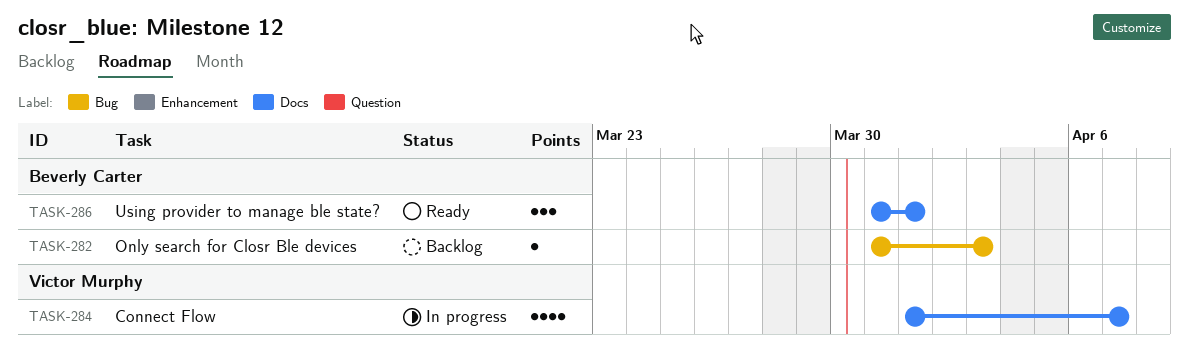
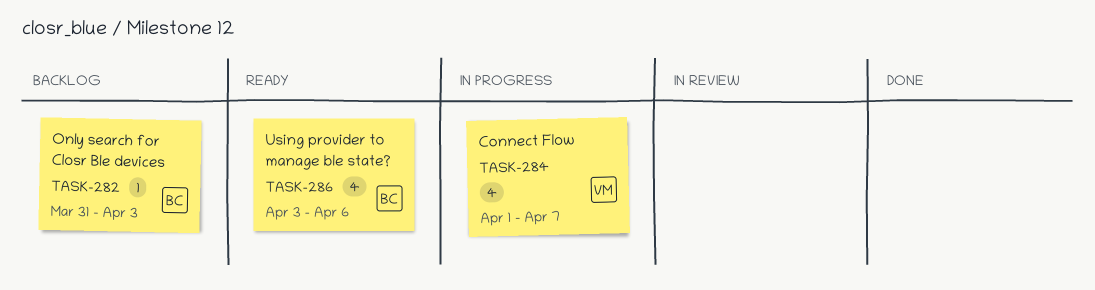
TASK-286, estimate: 3 -> 4
TASK-286, start: Mar 31 -> Apr 3
TASK-286, due: Apr 1 -> Apr 6

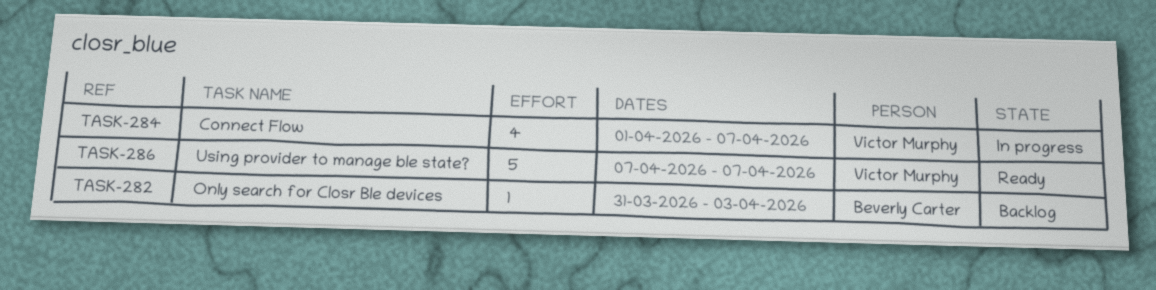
TASK-286, owner: Beverly Carter -> Victor Murphy
TASK-286, estimate: 4 -> 5
TASK-286, start: Apr 3 -> Apr 7
TASK-286, due: Apr 6 -> Apr 7

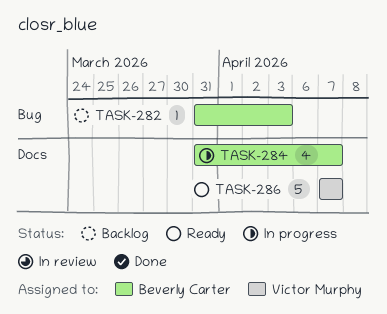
TASK-284, owner: Victor Murphy -> Beverly Carter
TASK-284, start: Apr 1 -> Mar 31

